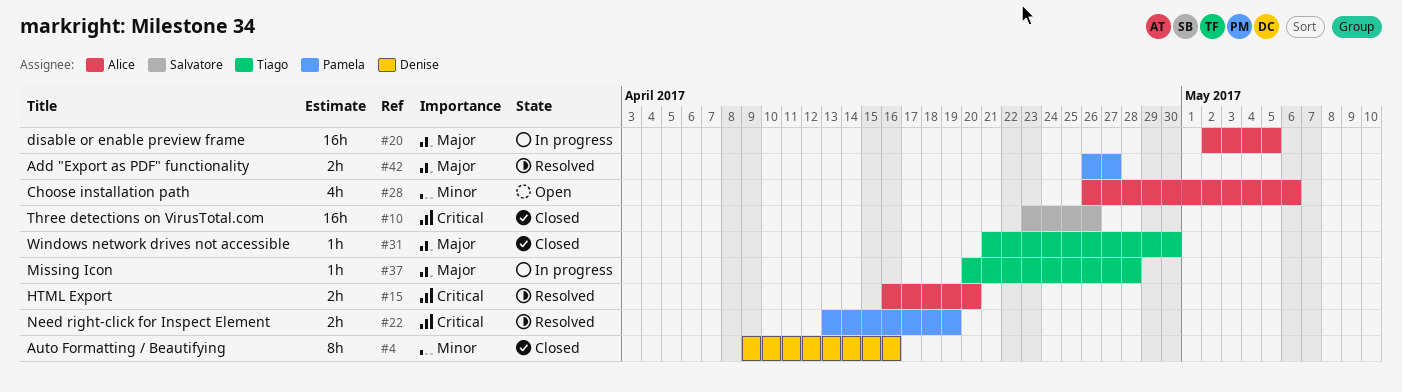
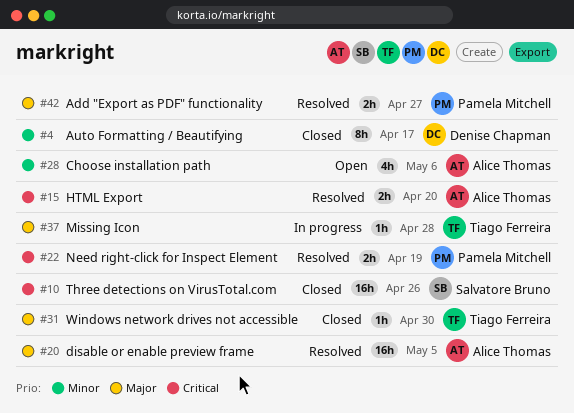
#4, due: Apr 16 -> Apr 17
#20, status: In progress -> Resolved

